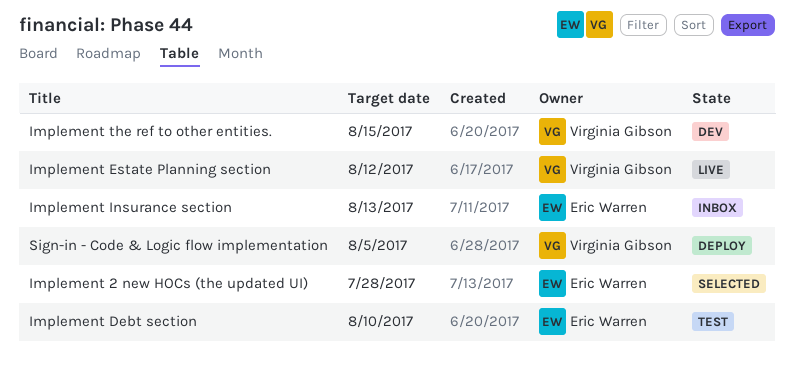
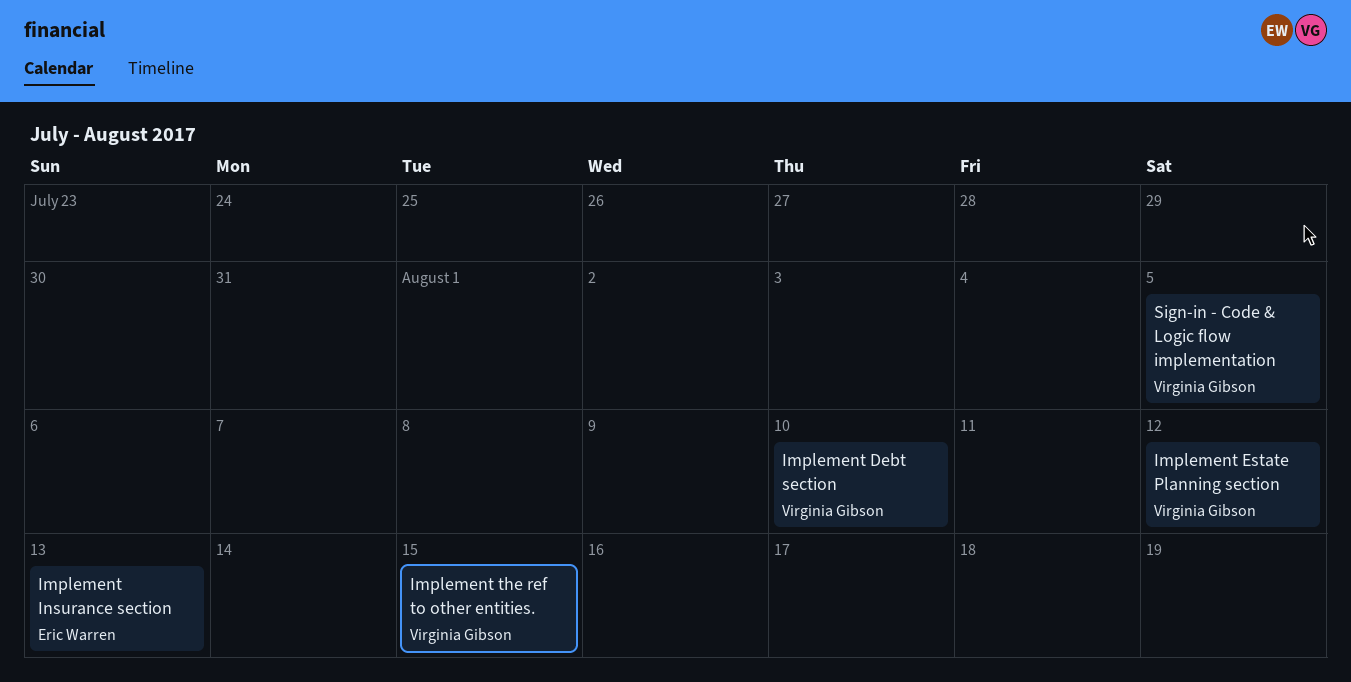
Implement 2 new HOCs (the updated UI): present -> none
Implement Debt section, owner: Eric Warren -> Virginia Gibson

